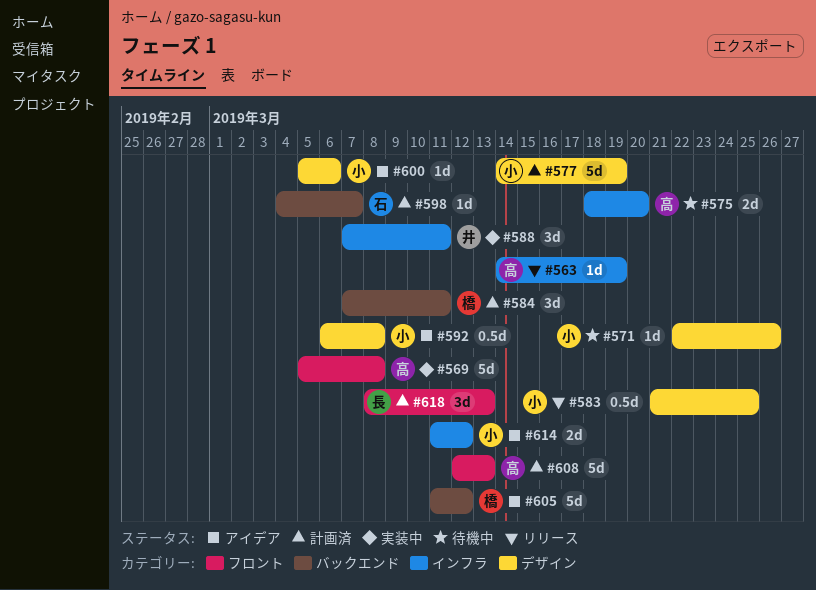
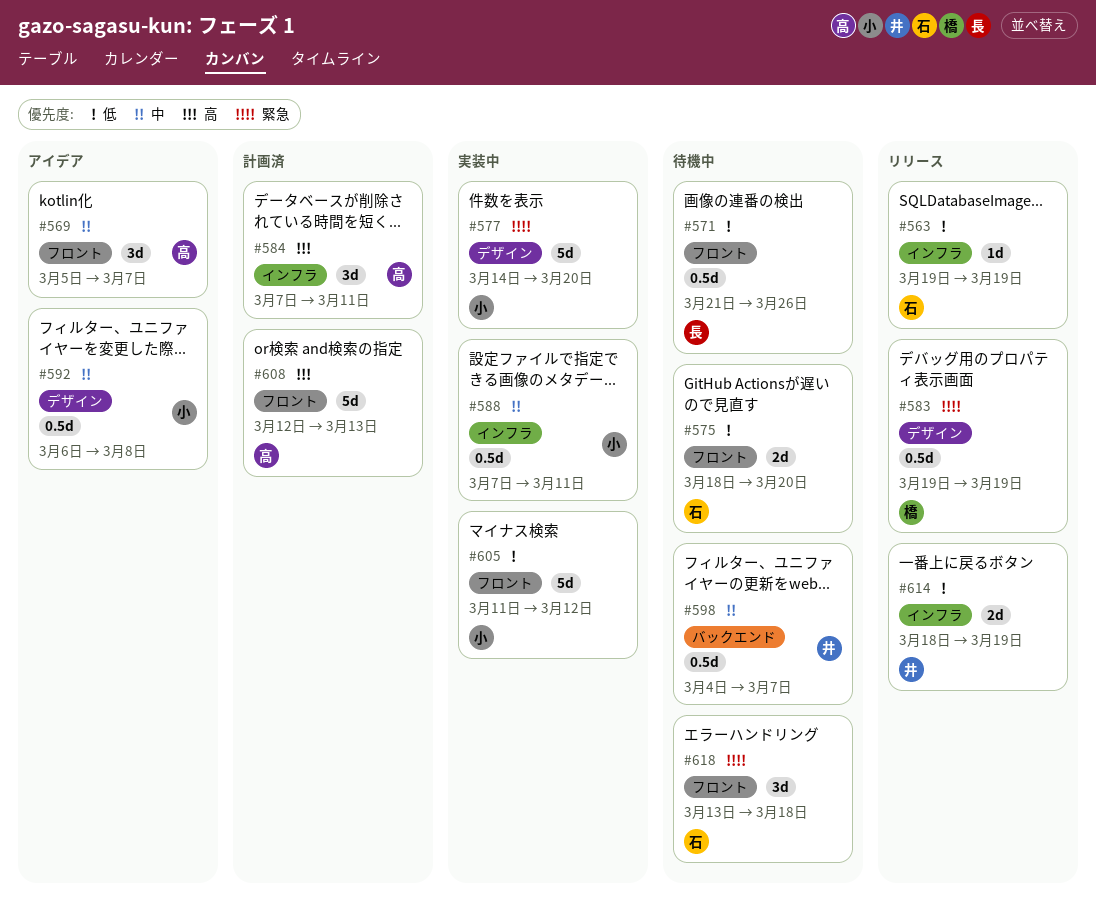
#563, owner: 高 -> 石
#563, start: Mar 14 -> Mar 19
#569, status: 実装中 -> アイデア
#569, estimate: 5d -> 3d
#569, due: Mar 8 -> Mar 7
#571, owner: 小 -> 長
#571, label: デザイン -> フロント
#571, estimate: 1d -> 0.5d
#571, start: Mar 22 -> Mar 21
#575, owner: 高 -> 石
#575, label: インフラ -> フロント
#577, status: 計画済 -> 実装中
#577, due: Mar 19 -> Mar 20
#583, owner: 小 -> 橋
#583, start: Mar 21 -> Mar 19
#583, due: Mar 25 -> Mar 19
#584, owner: 橋 -> 高
#584, label: バックエンド -> インフラ
#588, owner: 井 -> 小
#588, estimate: 3d -> 0.5d
#598, status: 計画済 -> 待機中
#598, owner: 石 -> 井
#598, estimate: 1d -> 0.5d
#600: present -> none
#605, status: アイデア -> 実装中
#605, owner: 橋 -> 小
#605, label: バックエンド -> フロント
#614, status: アイデア -> リリース
#614, owner: 小 -> 井
#614, start: Mar 11 -> Mar 18
#614, due: Mar 12 -> Mar 19
#618, status: 計画済 -> 待機中
#618, owner: 長 -> 石
#618, start: Mar 8 -> Mar 13
#618, due: Mar 13 -> Mar 18

